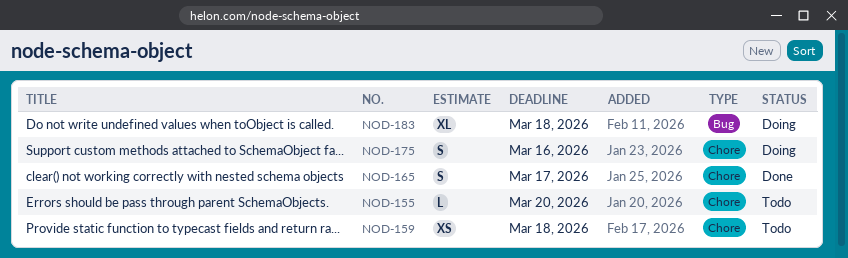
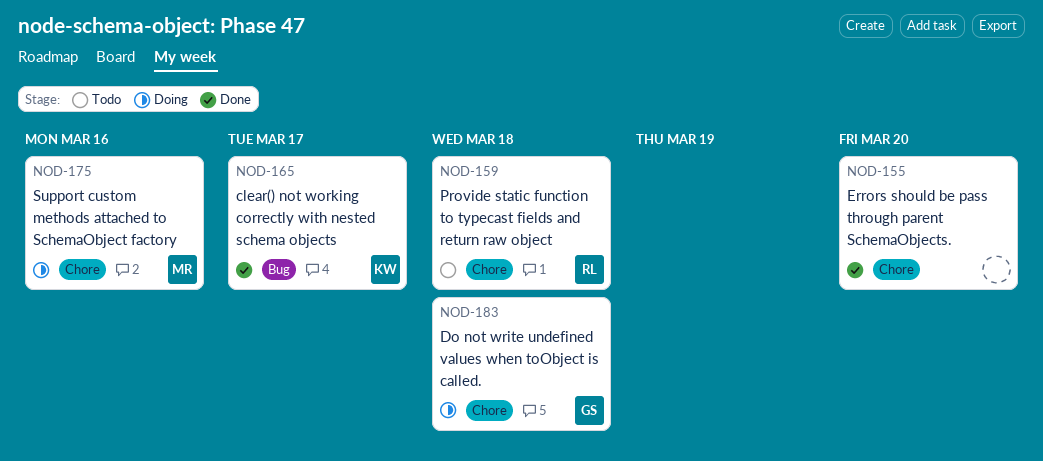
NOD-155, status: Todo -> Done
NOD-165, label: Chore -> Bug
NOD-183, label: Bug -> Chore

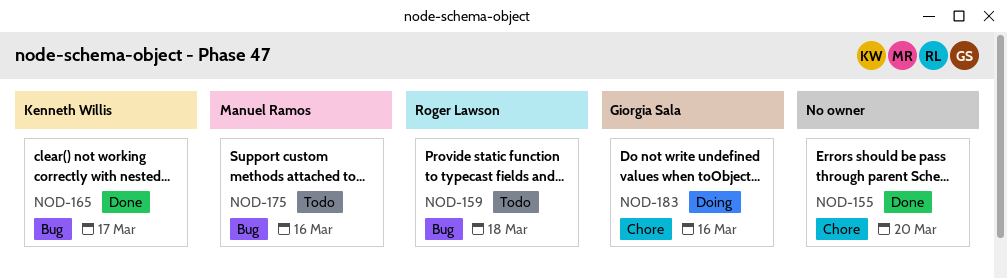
NOD-159, label: Chore -> Bug
NOD-175, status: Doing -> Todo
NOD-175, label: Chore -> Bug
NOD-183, due: Mar 18 -> Mar 16

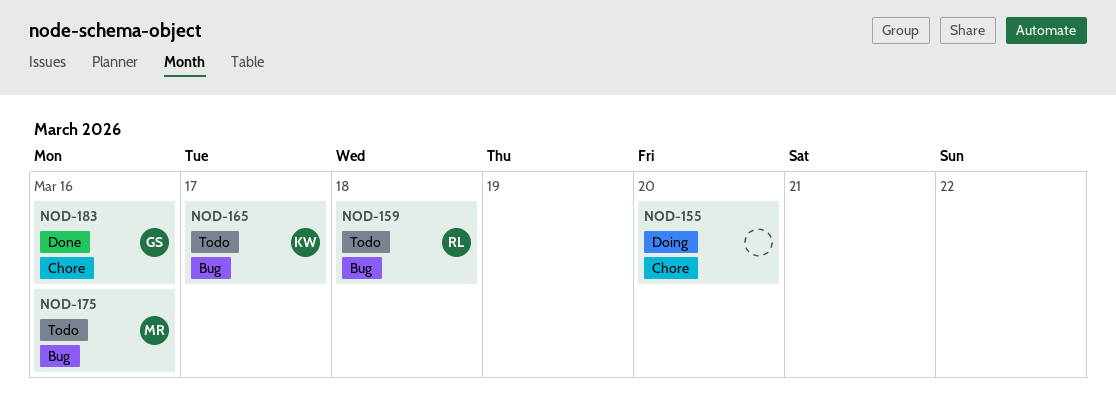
NOD-155, status: Done -> Doing
NOD-165, status: Done -> Todo
NOD-183, status: Doing -> Done

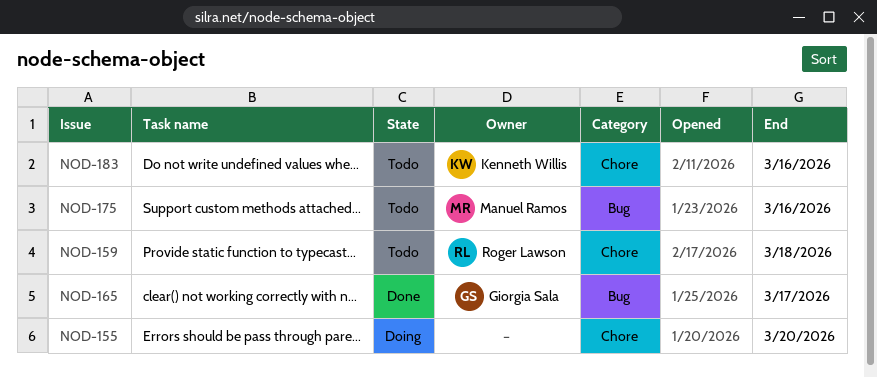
NOD-159, label: Bug -> Chore
NOD-165, status: Todo -> Done
NOD-165, owner: Kenneth Willis -> Giorgia Sala
NOD-183, status: Done -> Todo
NOD-183, owner: Giorgia Sala -> Kenneth Willis

